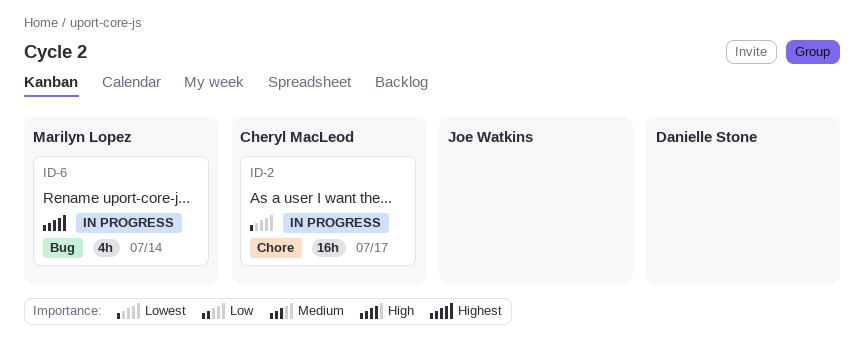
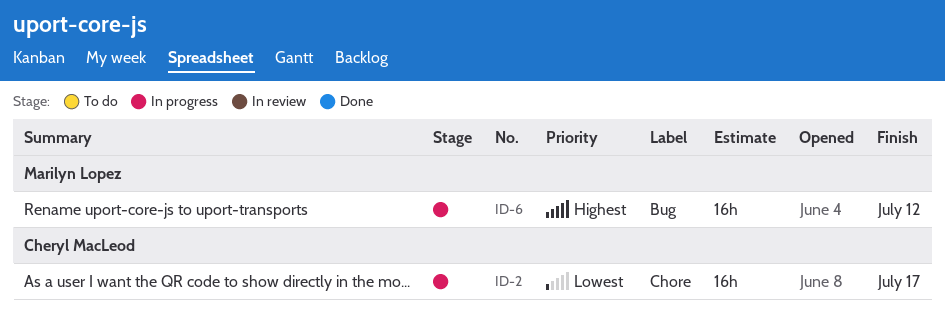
ID-6, estimate: 4h -> 16h
ID-6, due: Jul 14 -> Jul 12

